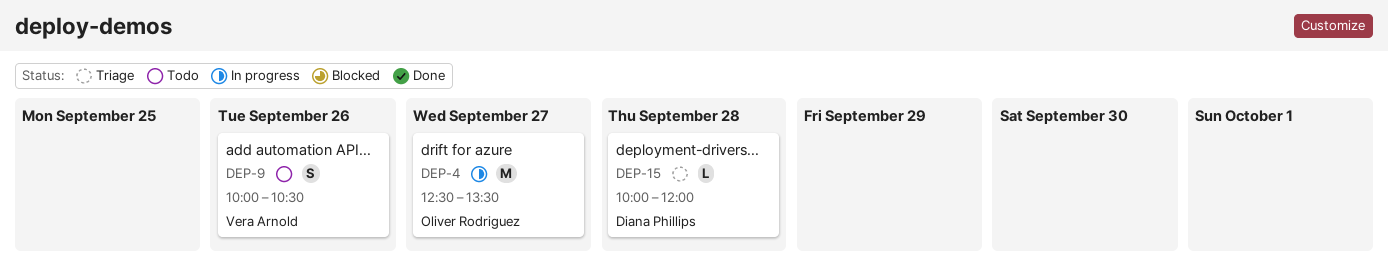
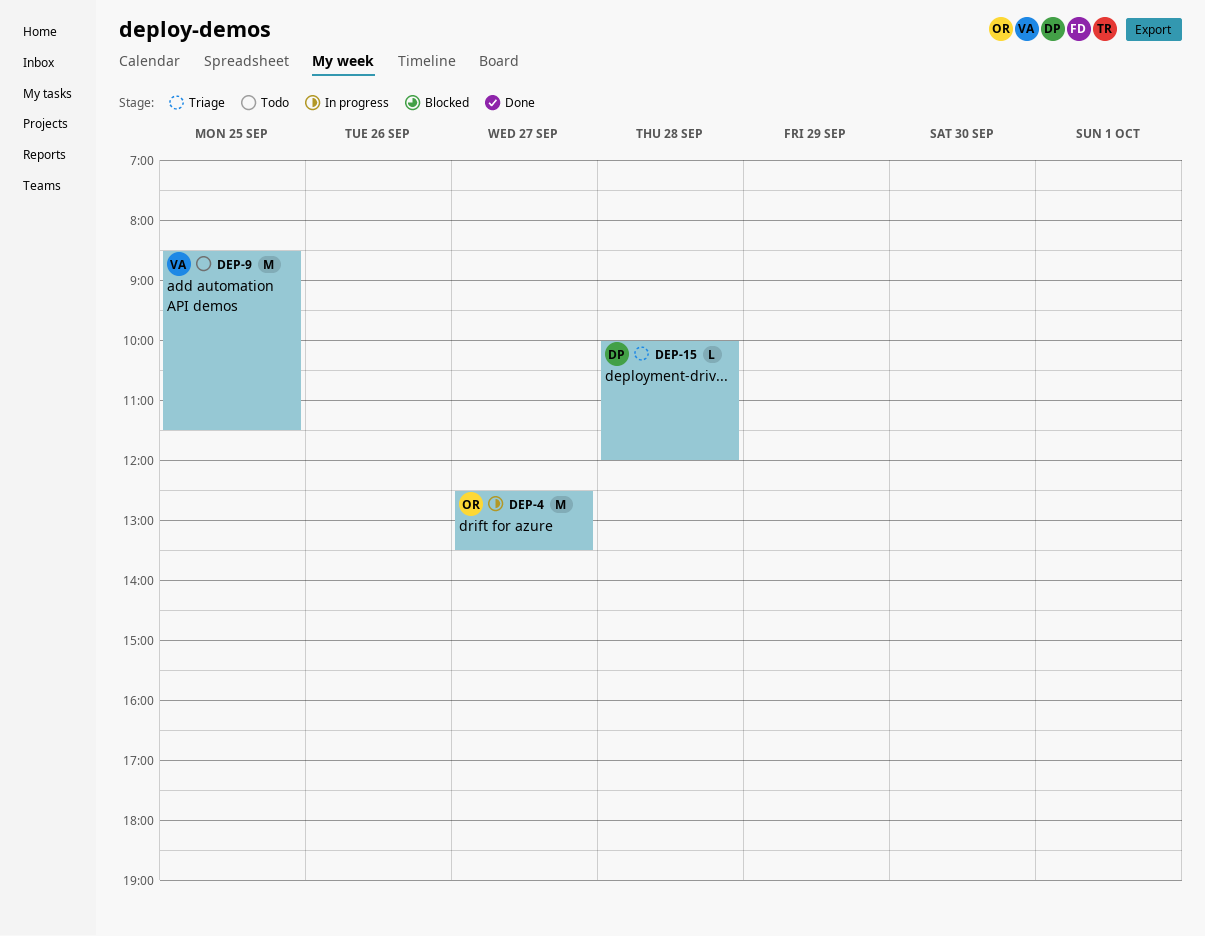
DEP-9, estimate: S -> M
DEP-9, day: Sep 26 -> Sep 25
DEP-9, begins: 10:00 -> 08:30
DEP-9, ends: 10:30 -> 11:30

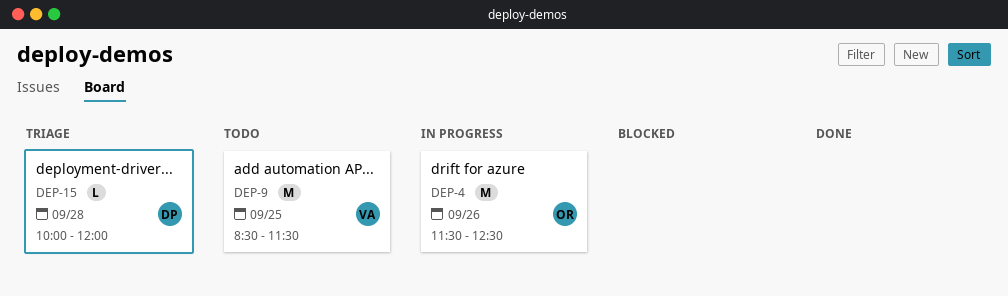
DEP-4, day: Sep 27 -> Sep 26
DEP-4, begins: 12:30 -> 11:30
DEP-4, ends: 13:30 -> 12:30

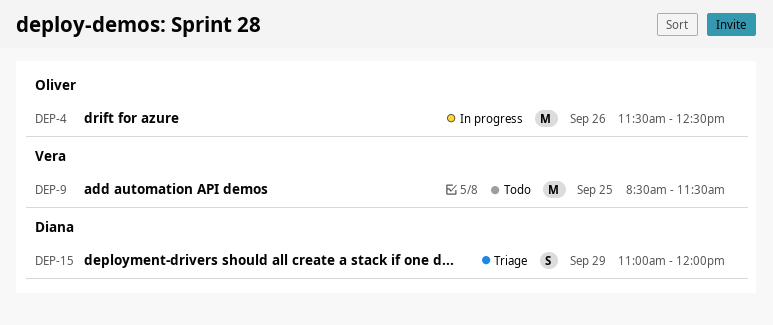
DEP-15, estimate: L -> S
DEP-15, day: Sep 28 -> Sep 29
DEP-15, begins: 10:00 -> 11:00

